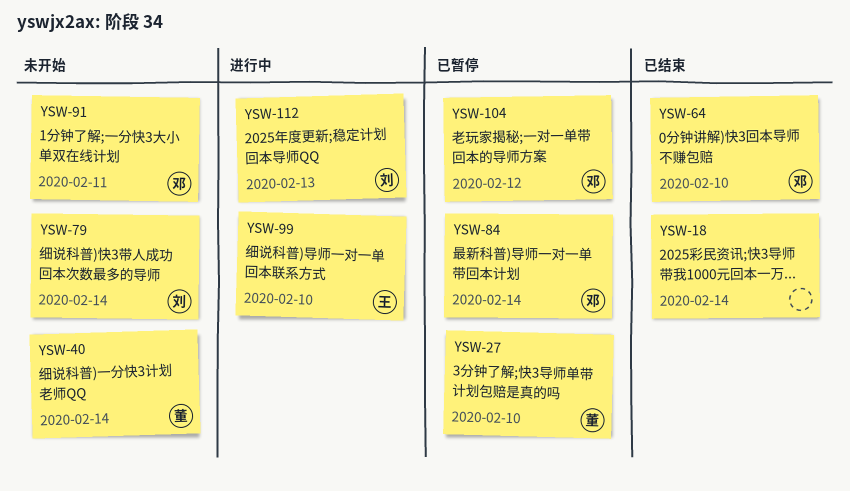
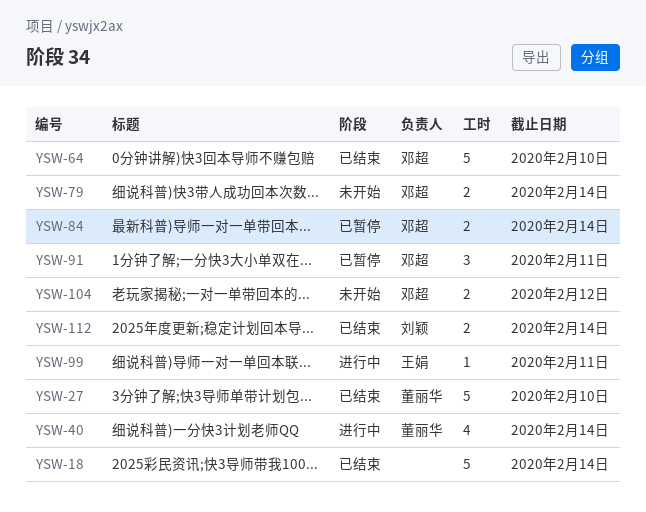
YSW-27, status: 已暂停 -> 已结束
YSW-40, status: 未开始 -> 进行中
YSW-79, owner: 刘颖 -> 邓超
YSW-91, status: 未开始 -> 已暂停
YSW-99, due: Feb 10 -> Feb 11
YSW-104, status: 已暂停 -> 未开始
YSW-112, status: 进行中 -> 已结束
YSW-112, due: Feb 13 -> Feb 14

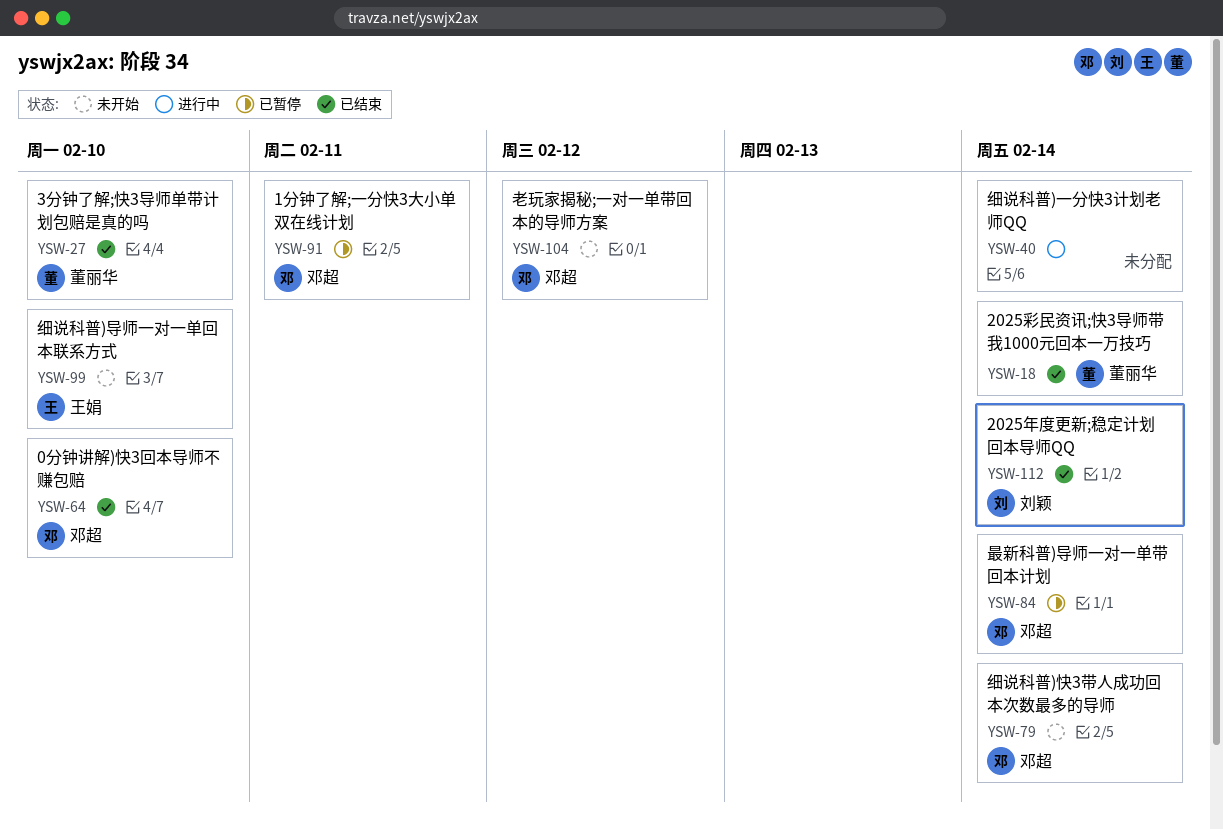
YSW-18, owner: none -> 董丽华
YSW-40, owner: 董丽华 -> none
YSW-99, status: 进行中 -> 未开始
YSW-99, due: Feb 11 -> Feb 10

